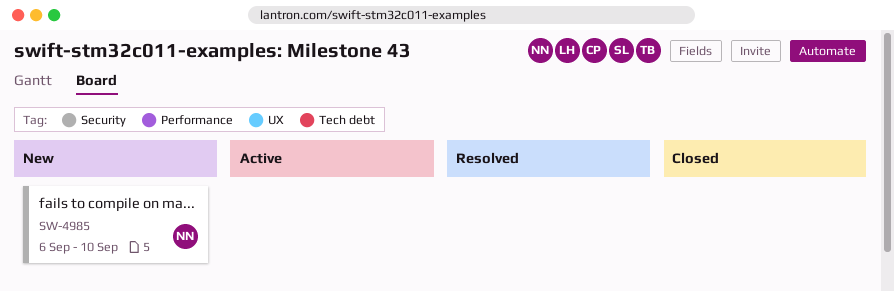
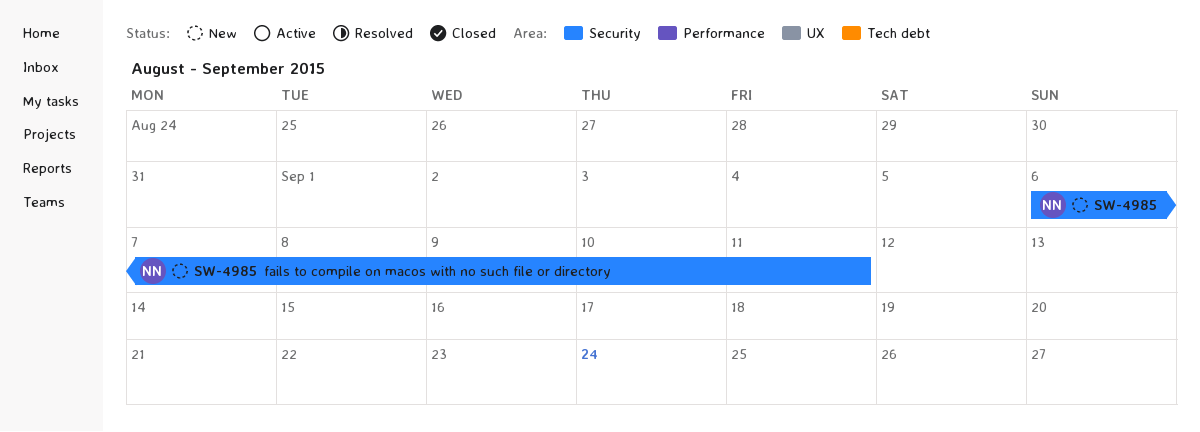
SW-4985, due: Sep 10 -> Sep 11

